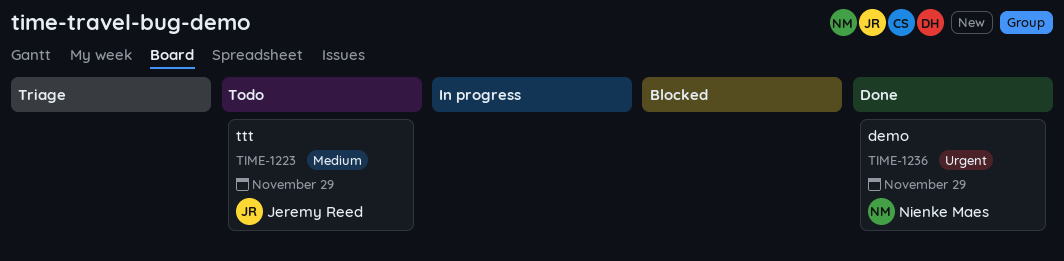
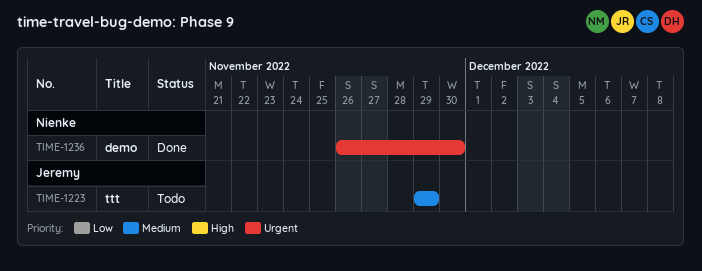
TIME-1236, due: Nov 29 -> Nov 30

